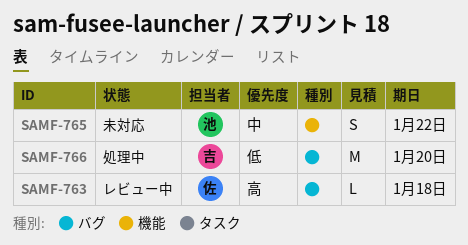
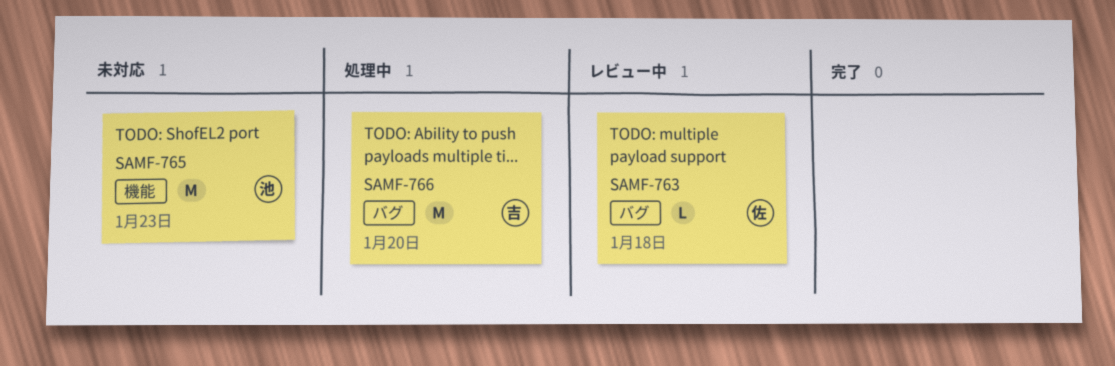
SAMF-765, estimate: S -> M
SAMF-765, due: Jan 22 -> Jan 23

